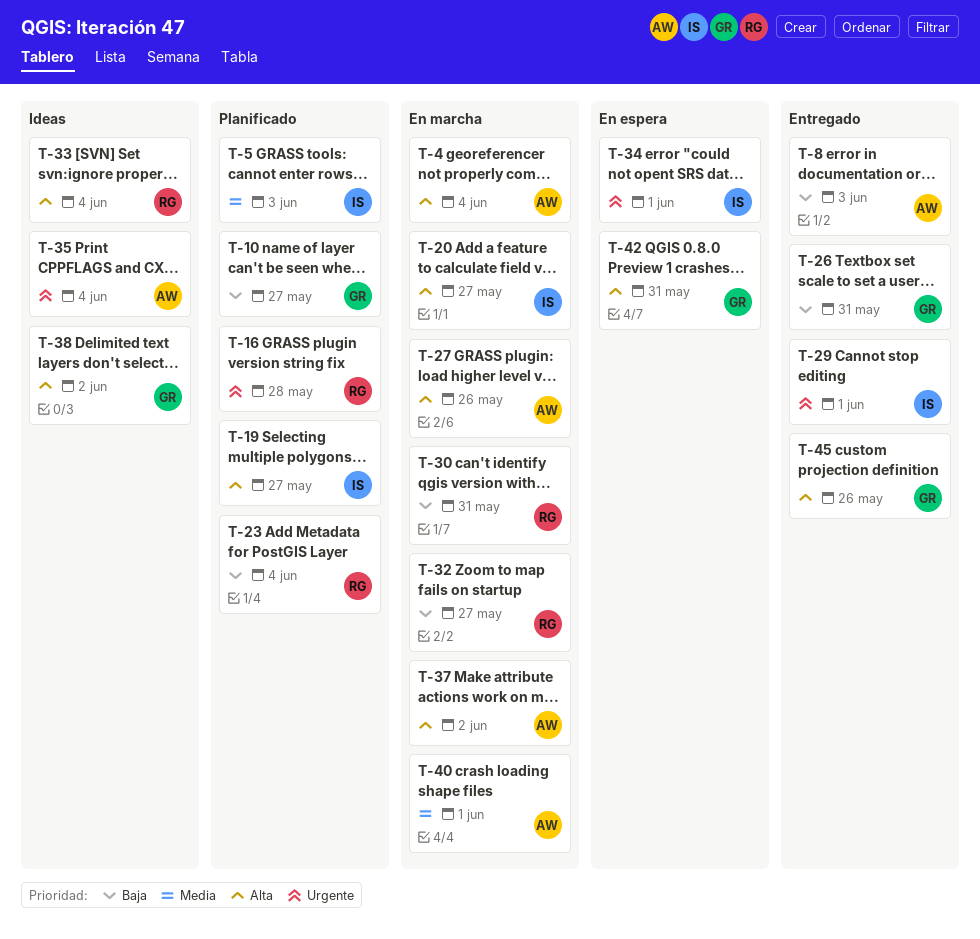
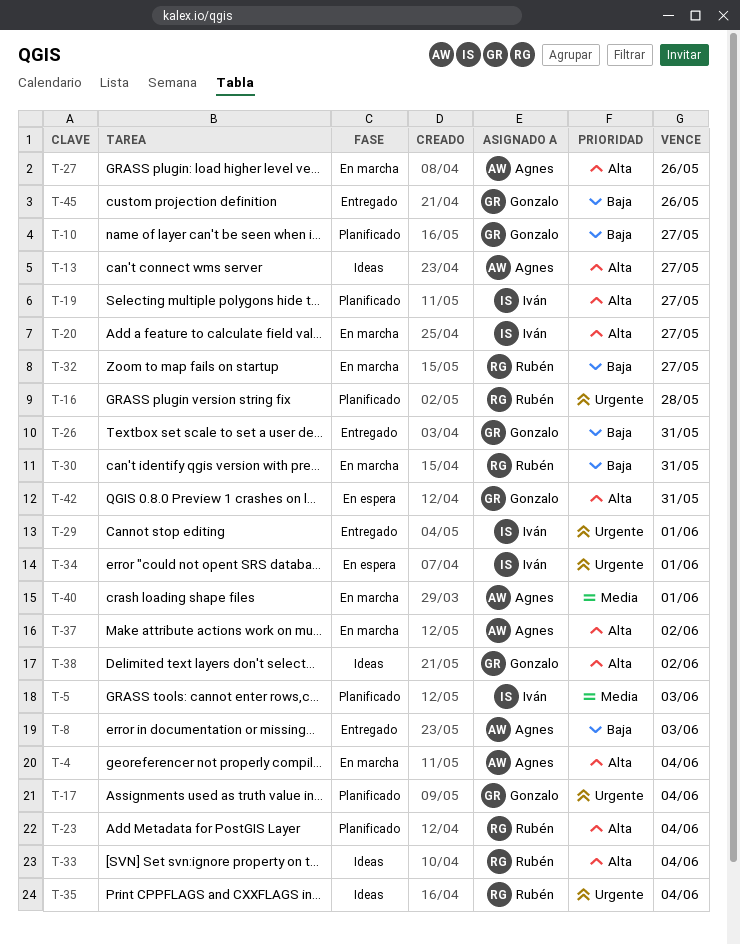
T-13: none -> present
T-17: none -> present
T-23, priority: Baja -> Alta
T-35, owner: Agnes -> Rubén
T-45, priority: Alta -> Baja

